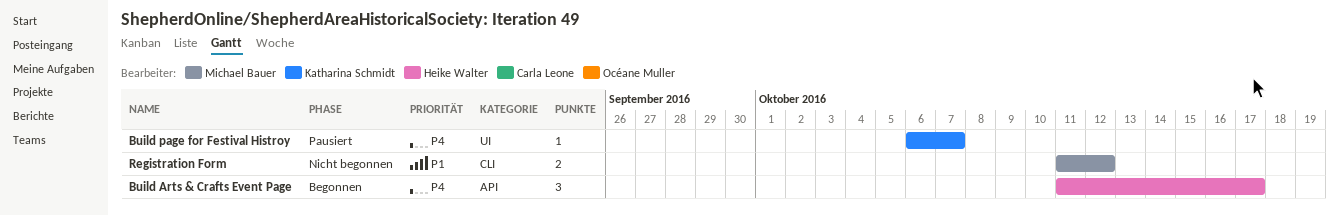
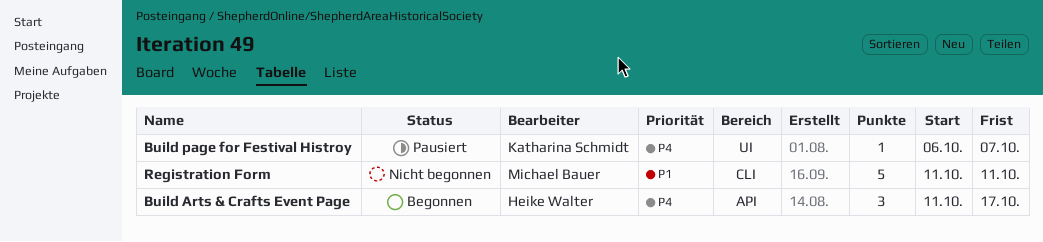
Registration Form, estimate: 2 -> 5
Registration Form, due: Oct 12 -> Oct 11

